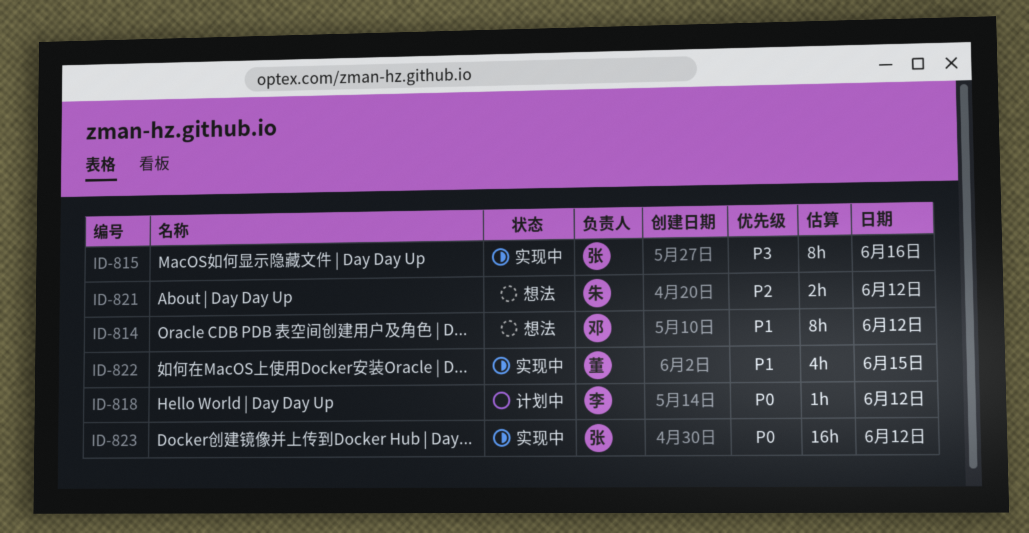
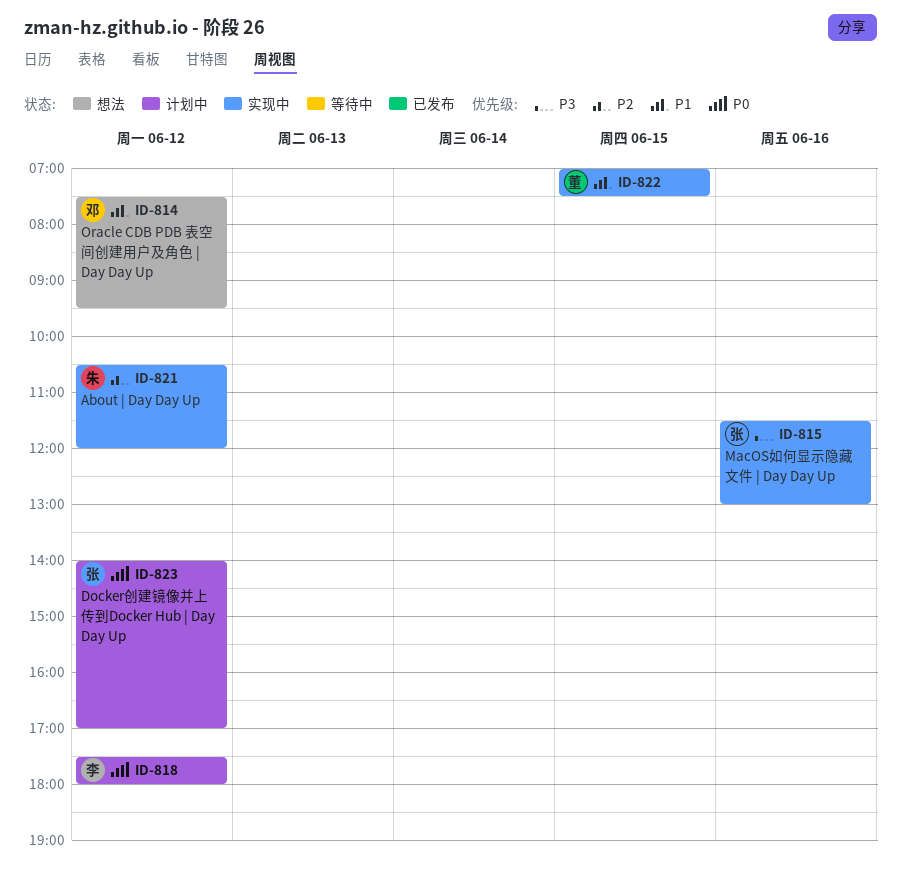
ID-821, status: 想法 -> 实现中
ID-823, status: 实现中 -> 计划中

